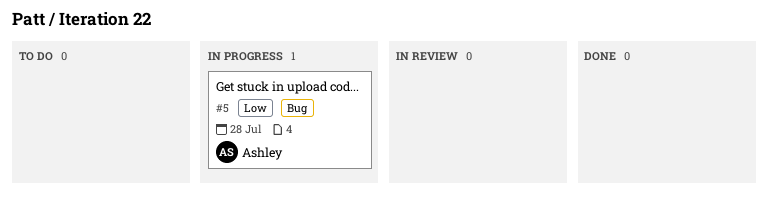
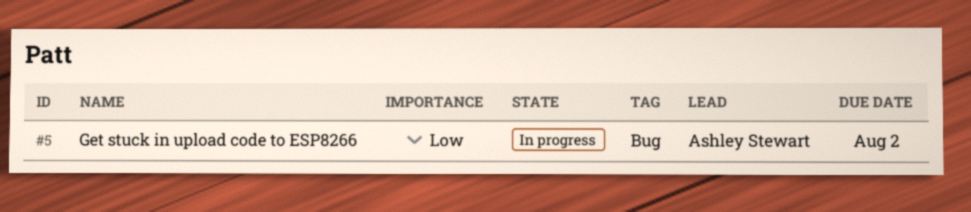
#5, due: Jul 28 -> Aug 2

